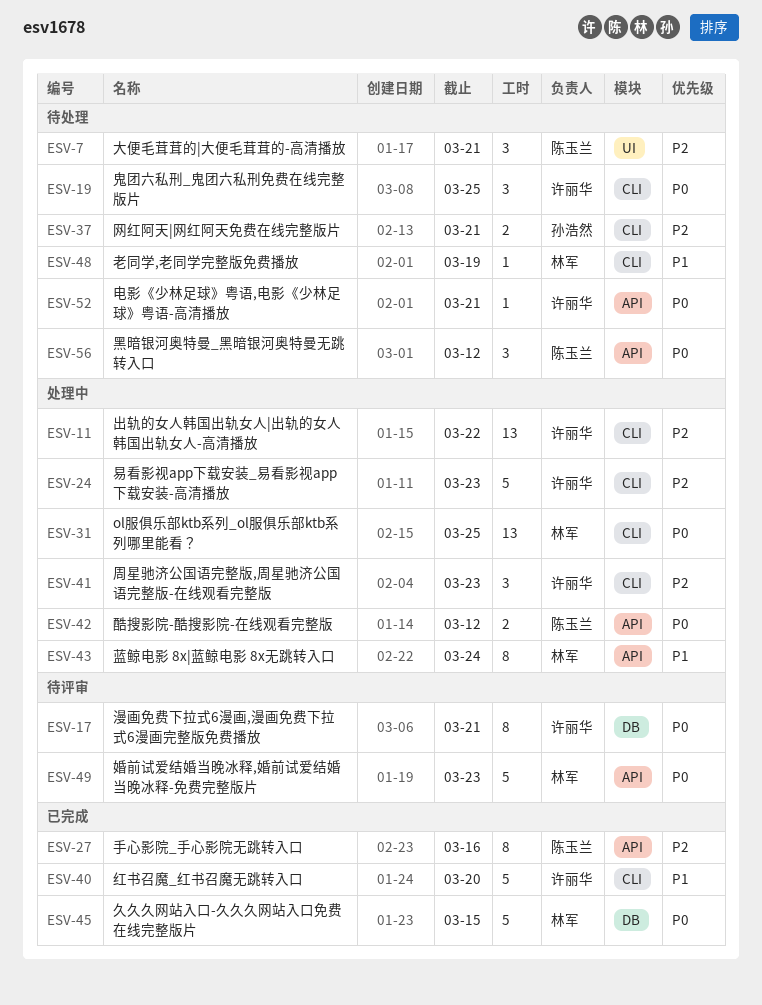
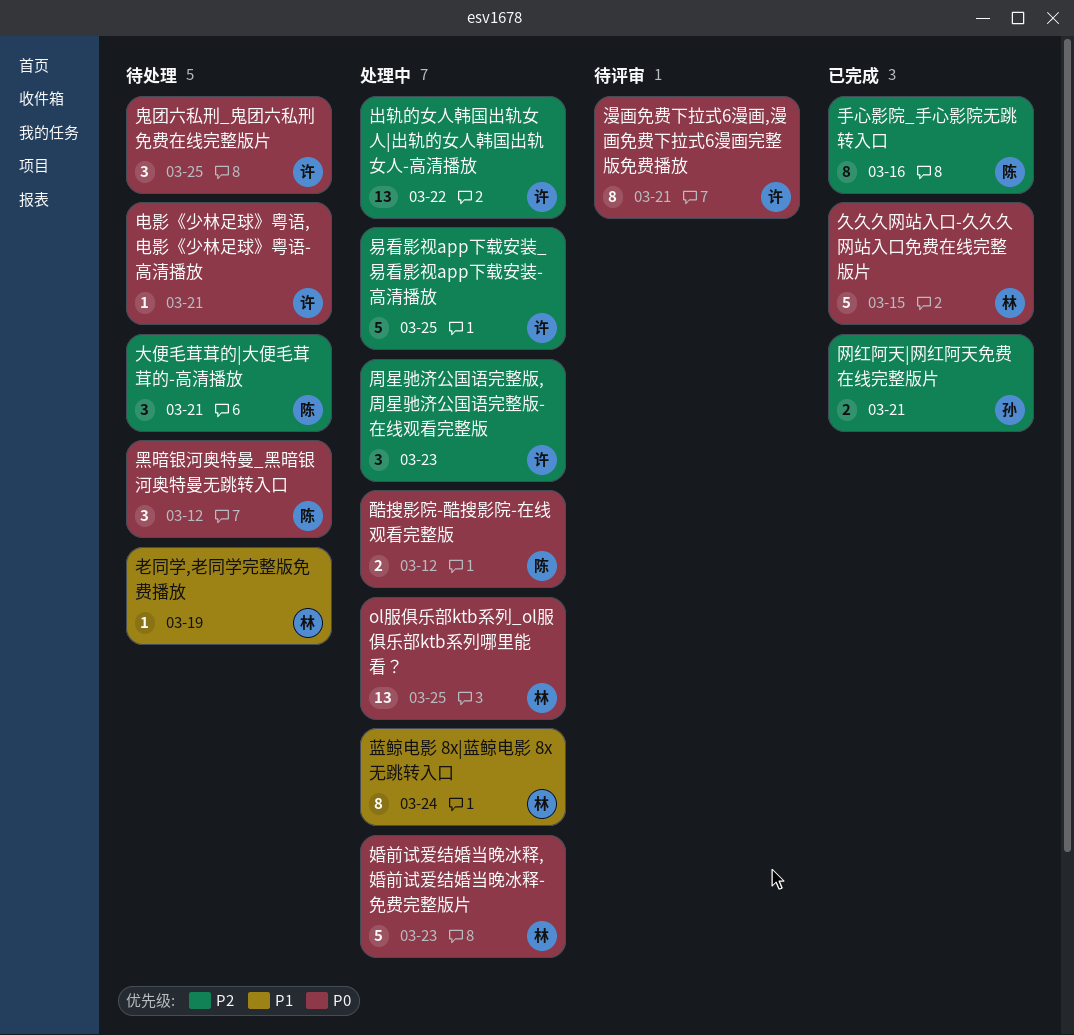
婚前试爱结婚当晚冰释,婚前试爱结婚当晚冰释-免费完整版片, status: 待评审 -> 处理中
易看影视app下载安装_易看影视app下载安装-高清播放, due: Mar 23 -> Mar 25
红书召魔_红书召魔无跳转入口: present -> none
网红阿天|网红阿天免费在线完整版片, status: 待处理 -> 已完成

